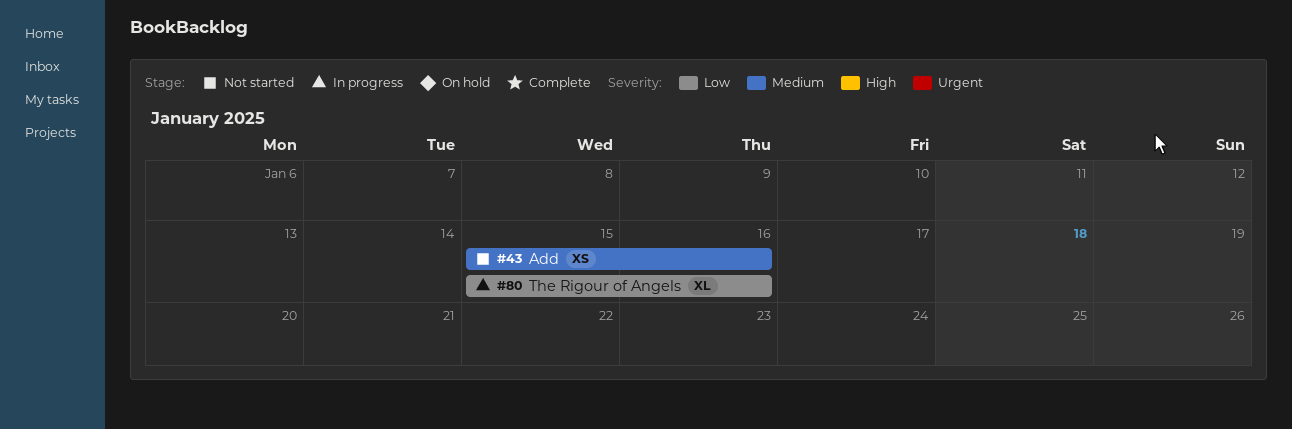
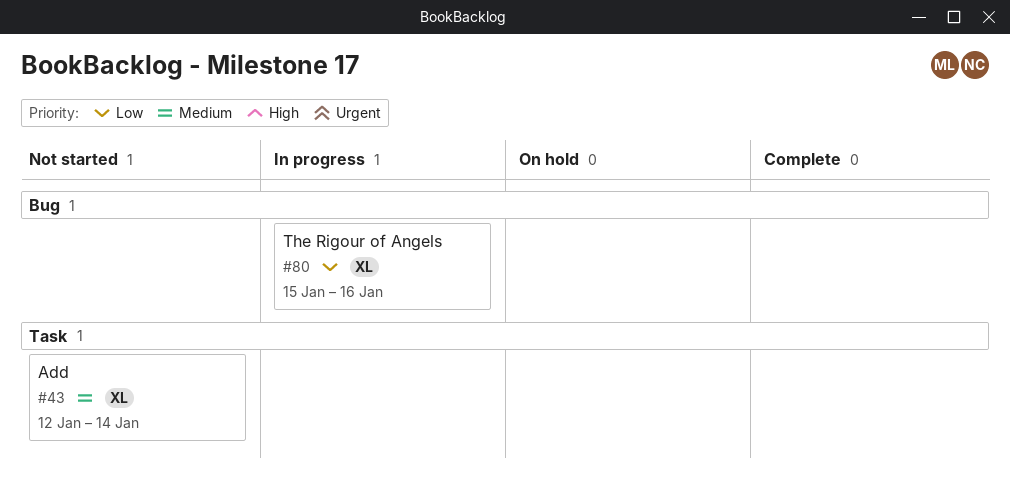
#43, estimate: XS -> XL
#43, start: Jan 15 -> Jan 12
#43, due: Jan 16 -> Jan 14

